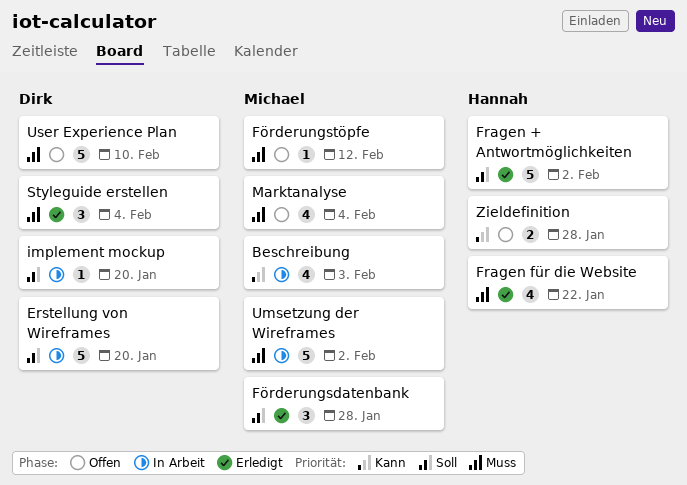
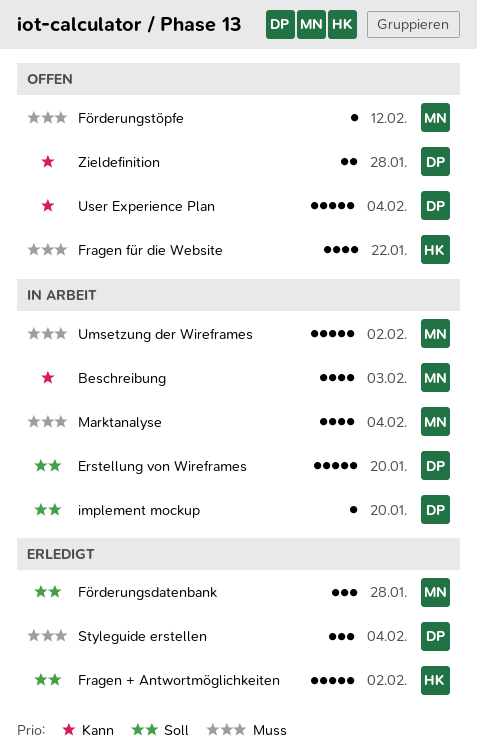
Fragen für die Website, status: Erledigt -> Offen
Marktanalyse, status: Offen -> In Arbeit
User Experience Plan, priority: Muss -> Kann
User Experience Plan, due: Feb 10 -> Feb 4
Zieldefinition, owner: Hannah -> Dirk

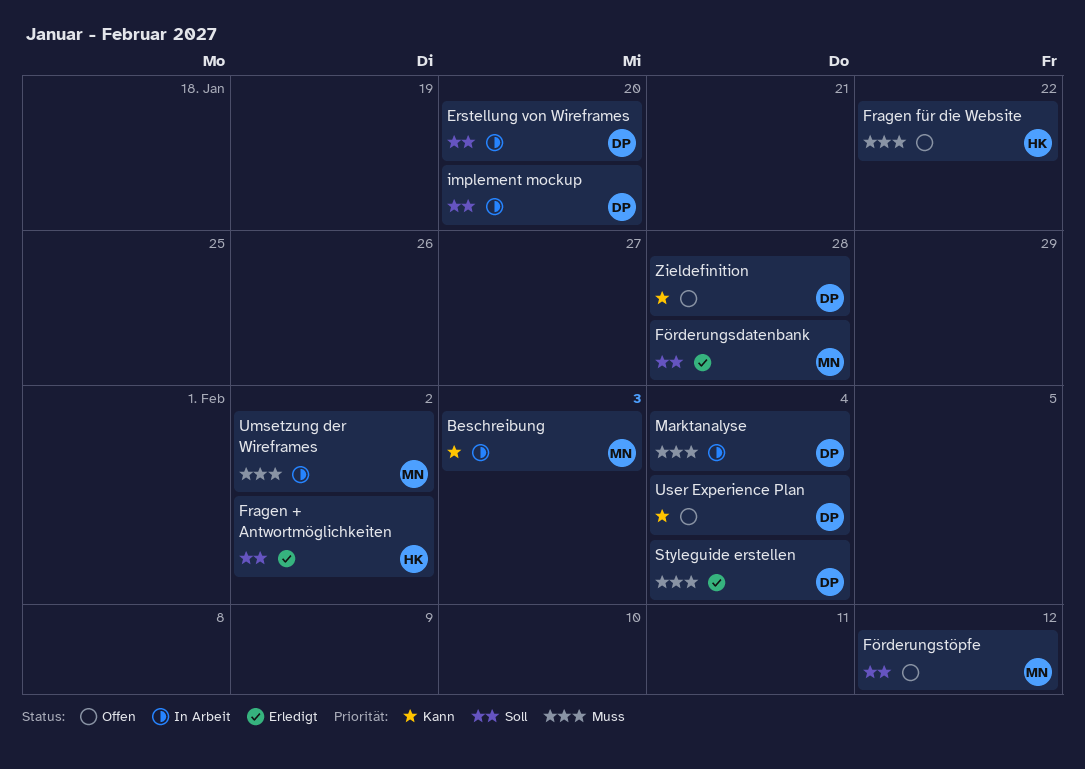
Förderungstöpfe, priority: Muss -> Soll
Marktanalyse, owner: MN -> DP

